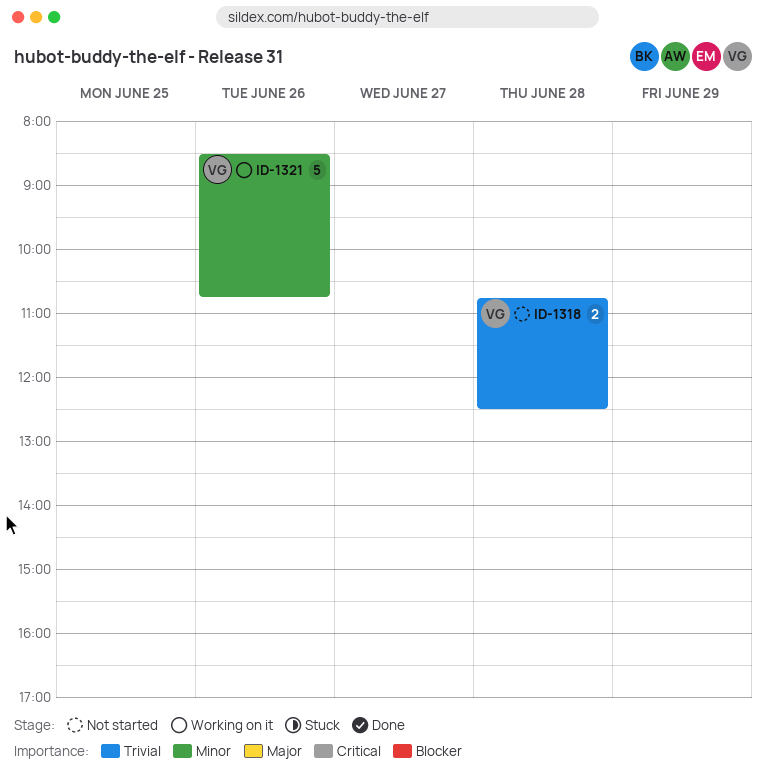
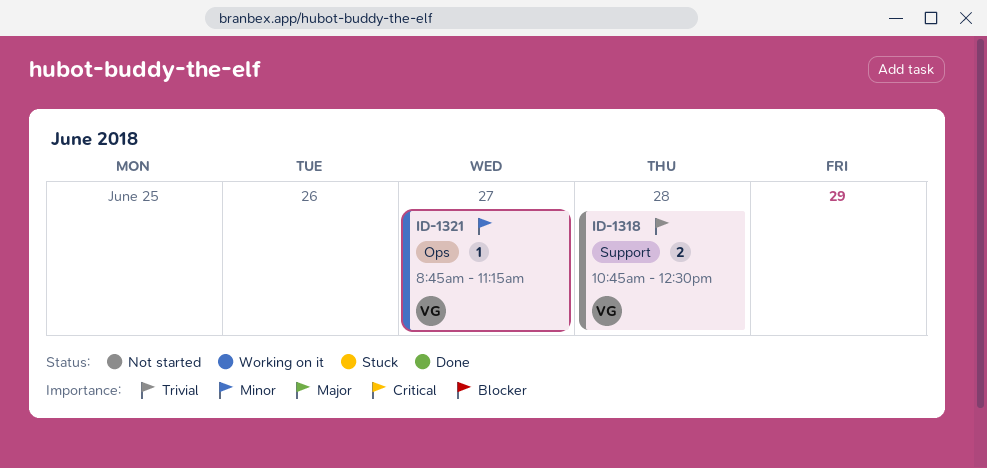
ID-1321, estimate: 5 -> 1
ID-1321, day: Jun 26 -> Jun 27
ID-1321, begins: 08:30 -> 08:45
ID-1321, ends: 10:45 -> 11:15

